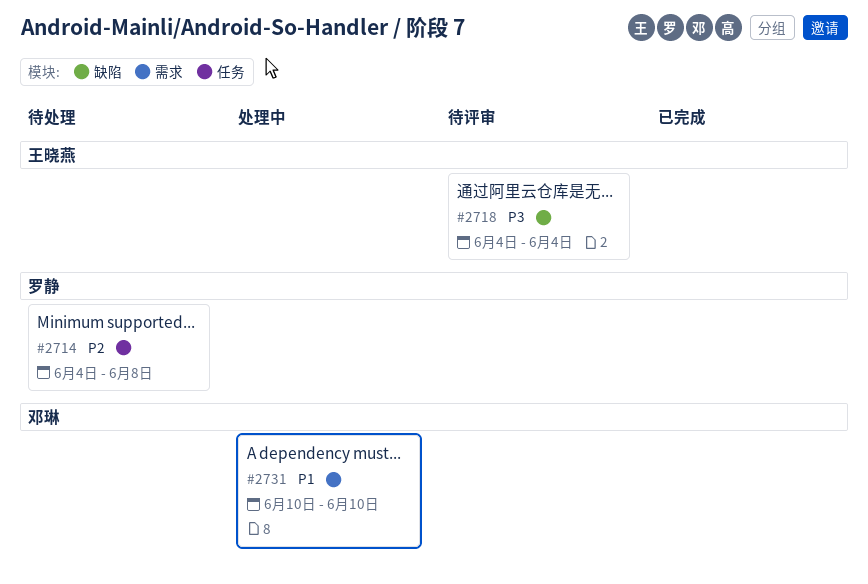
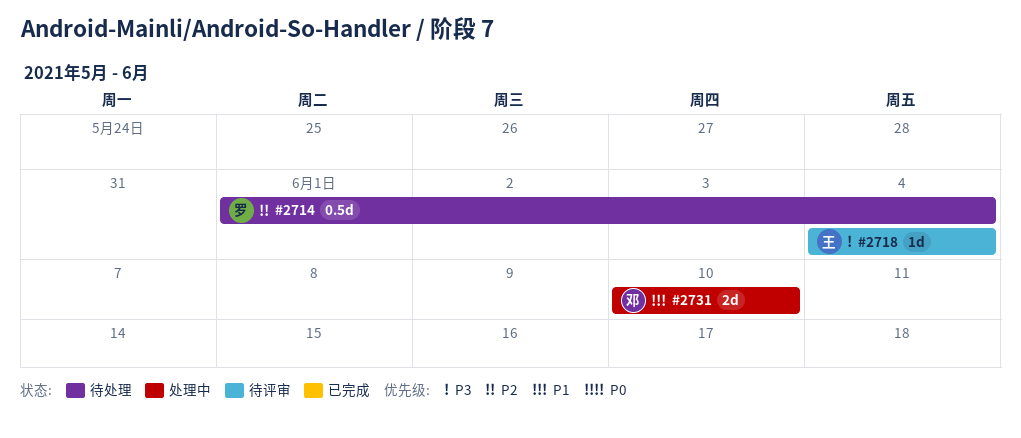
#2714, start: Jun 4 -> Jun 1
#2714, due: Jun 8 -> Jun 4

